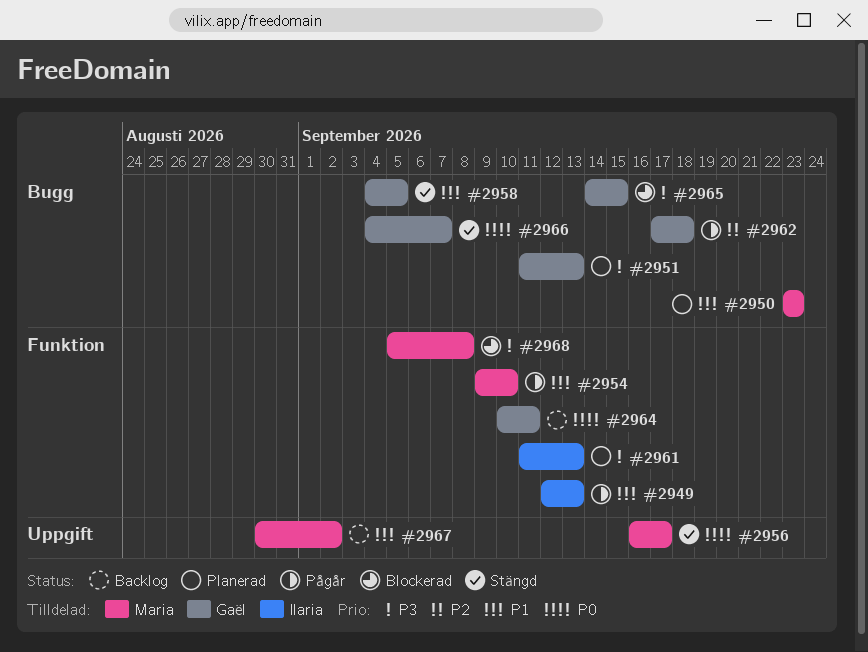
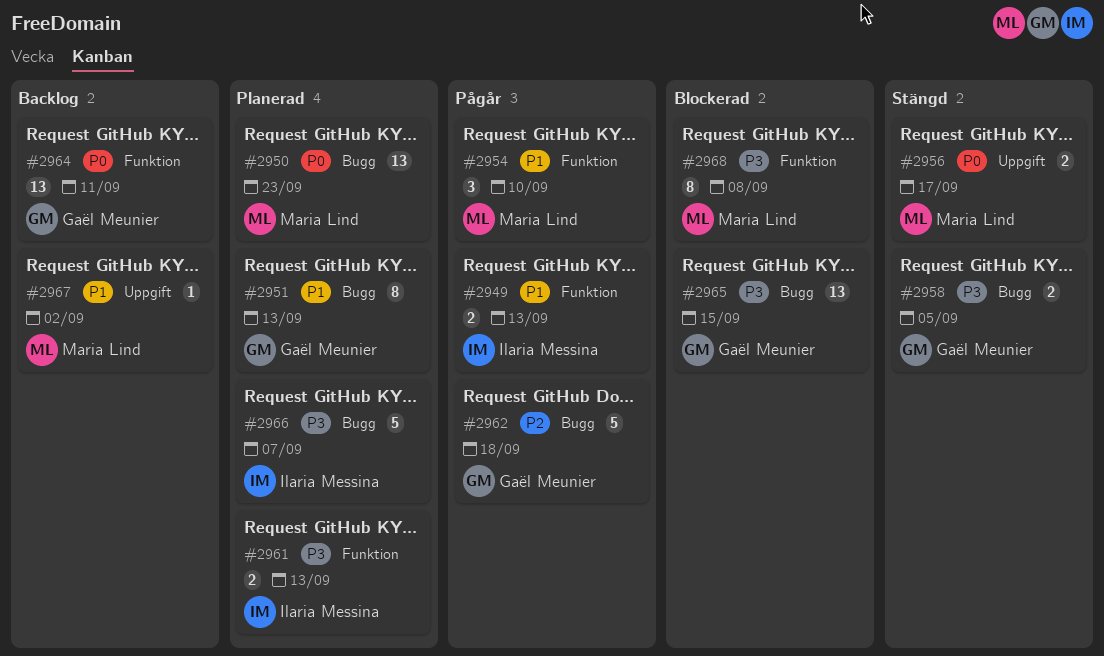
#2950, priority: P1 -> P0
#2951, priority: P3 -> P1
#2958, priority: P1 -> P3
#2966, status: Stängd -> Planerad
#2966, owner: Gaël Meunier -> Ilaria Messina
#2966, priority: P0 -> P3

